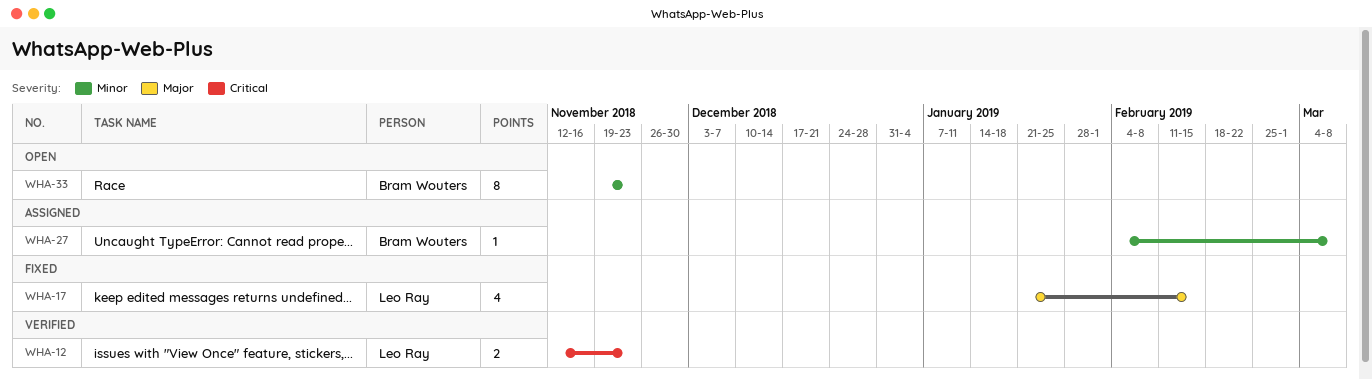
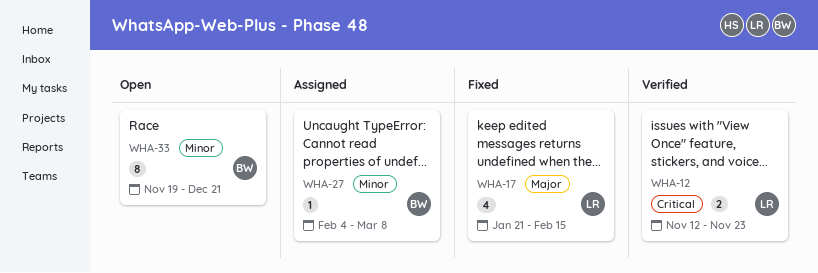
WHA-33, due: Nov 23 -> Dec 21

